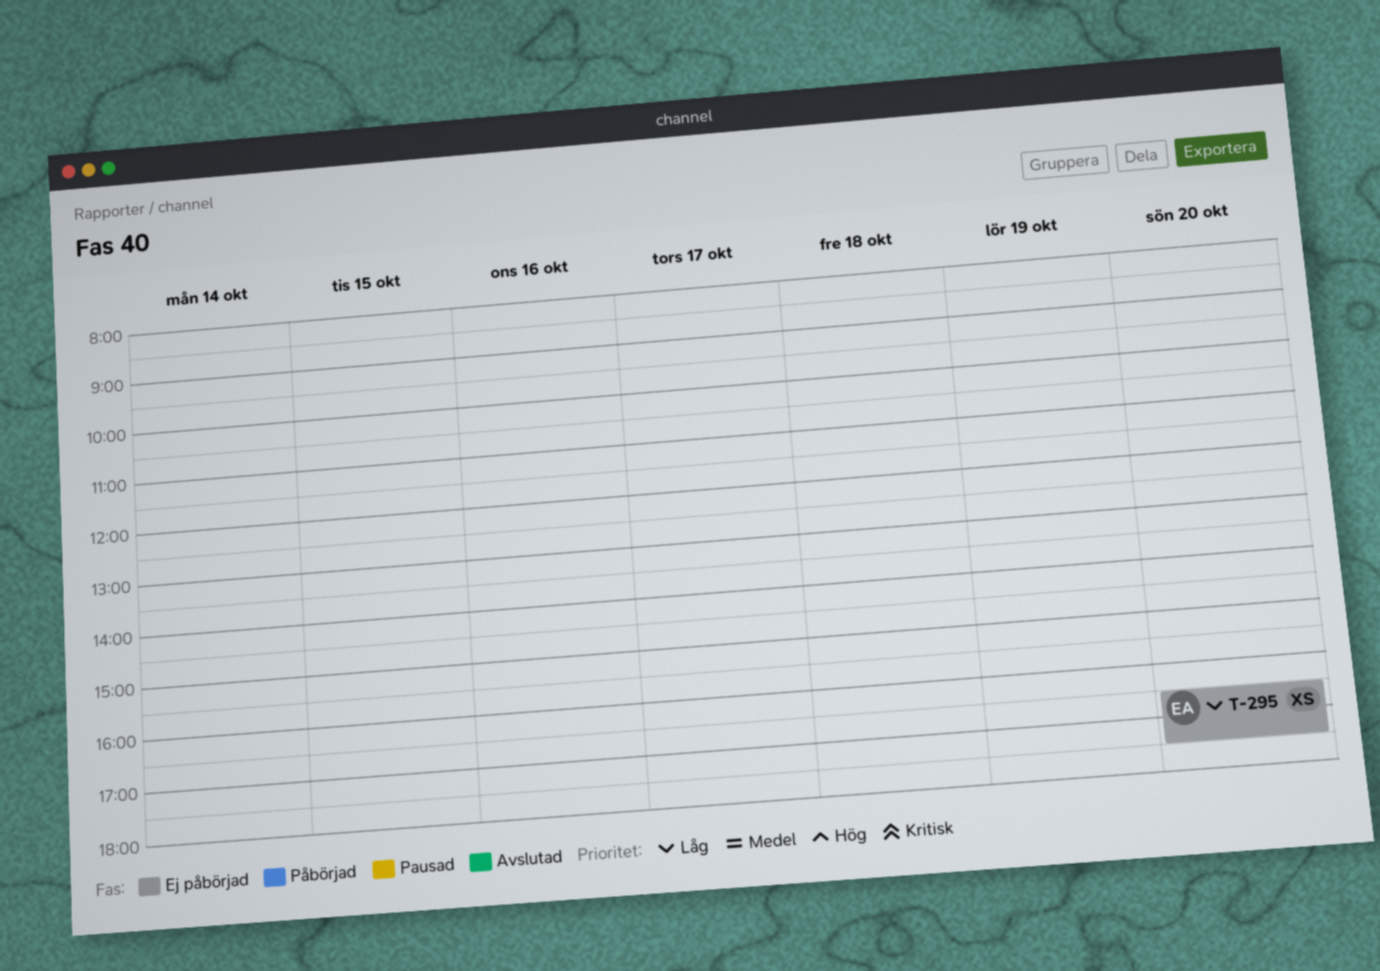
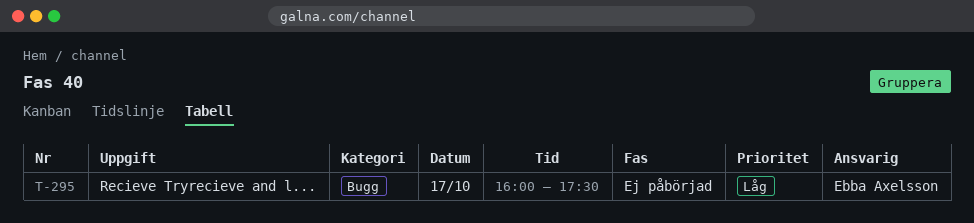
T-295, day: Oct 20 -> Oct 17
T-295, begins: 16:30 -> 16:00

